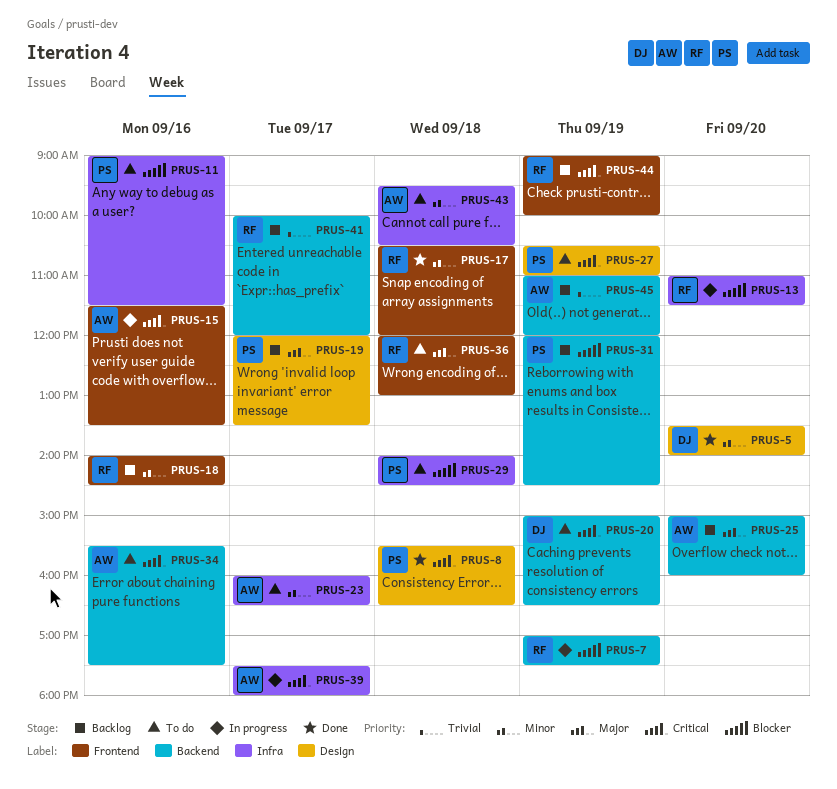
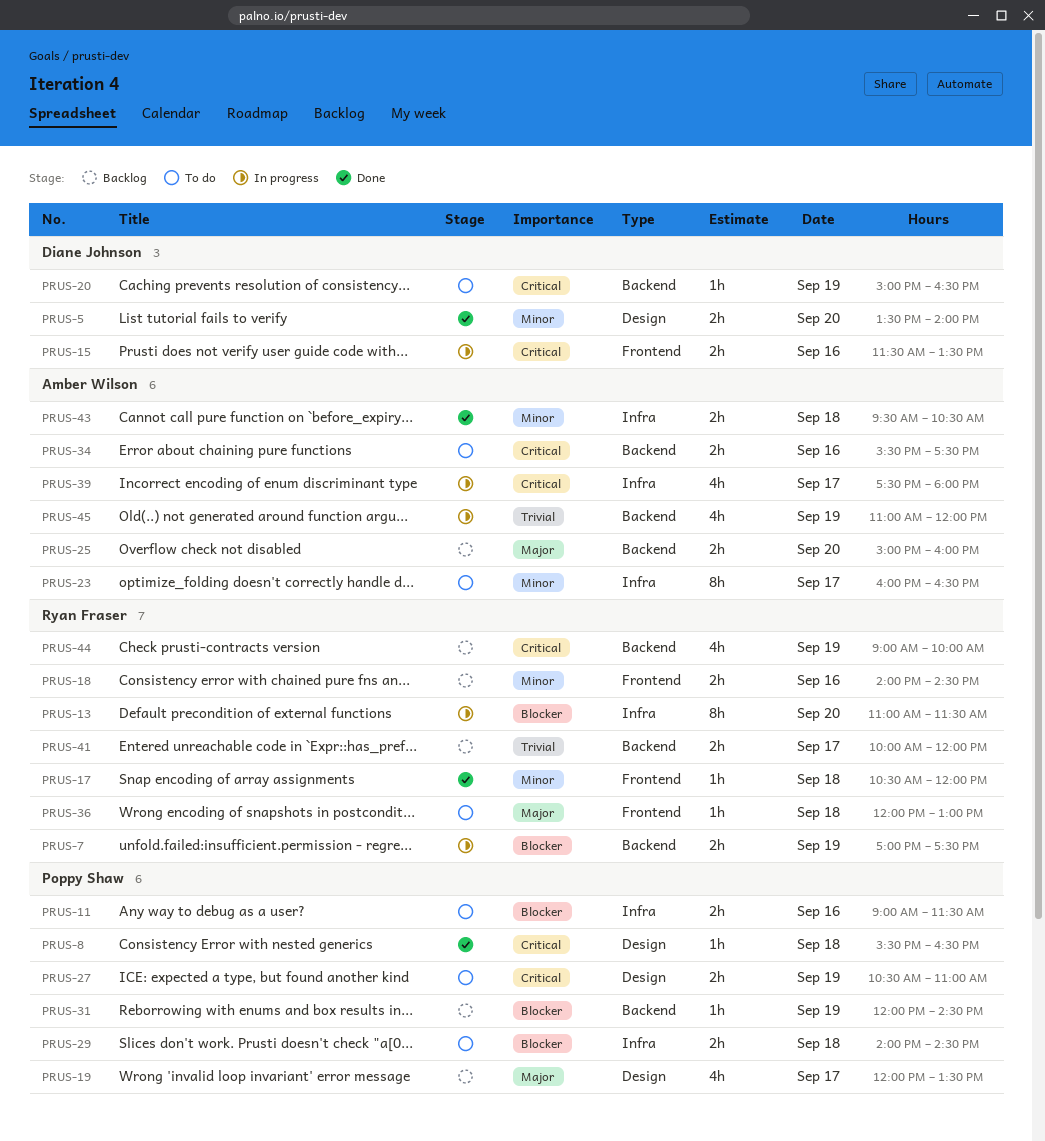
PRUS-15, owner: Amber Wilson -> Diane Johnson
PRUS-43, status: To do -> Done
PRUS-44, label: Frontend -> Backend
PRUS-45, status: Backlog -> In progress

